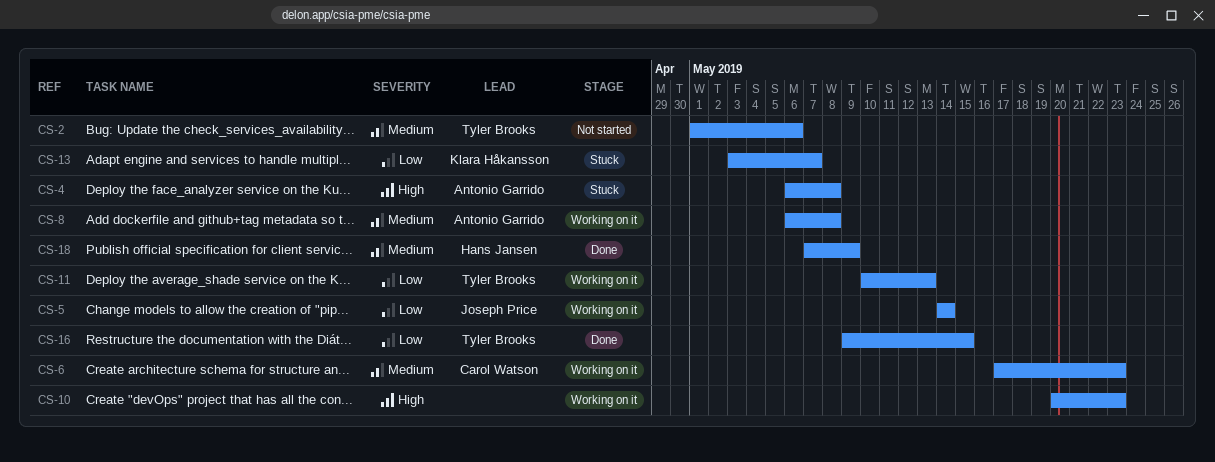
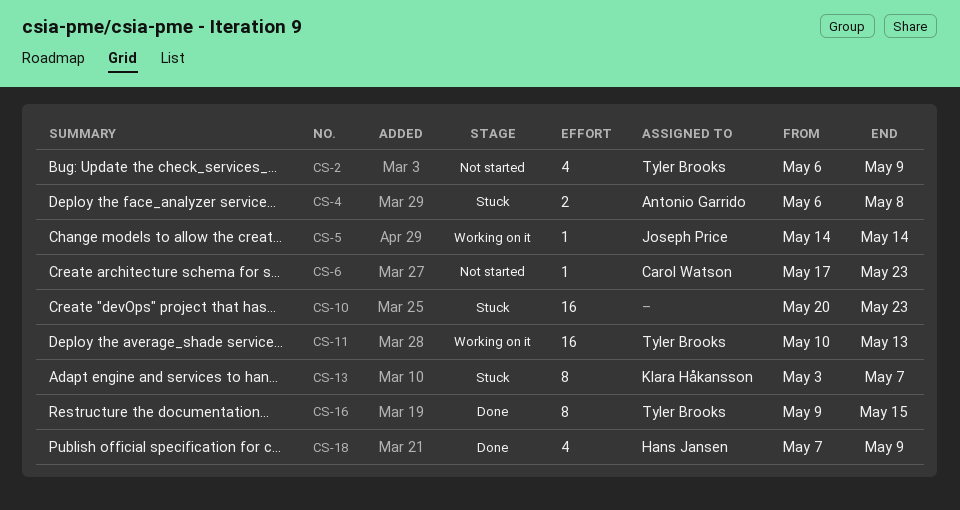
CS-2, start: May 1 -> May 6
CS-2, due: May 6 -> May 9
CS-6, status: Working on it -> Not started
CS-8: present -> none
CS-10, status: Working on it -> Stuck

